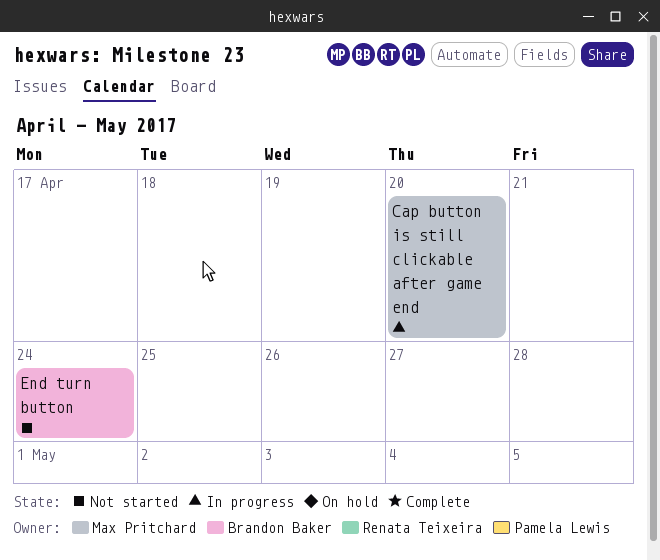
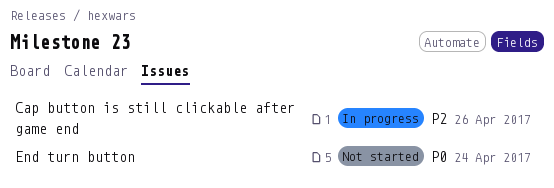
Cap button is still clickable after game end, due: Apr 20 -> Apr 26

